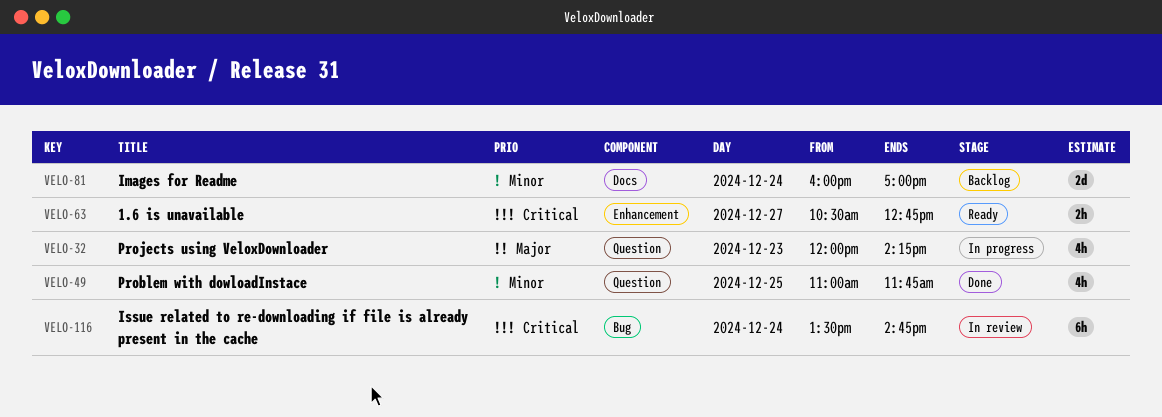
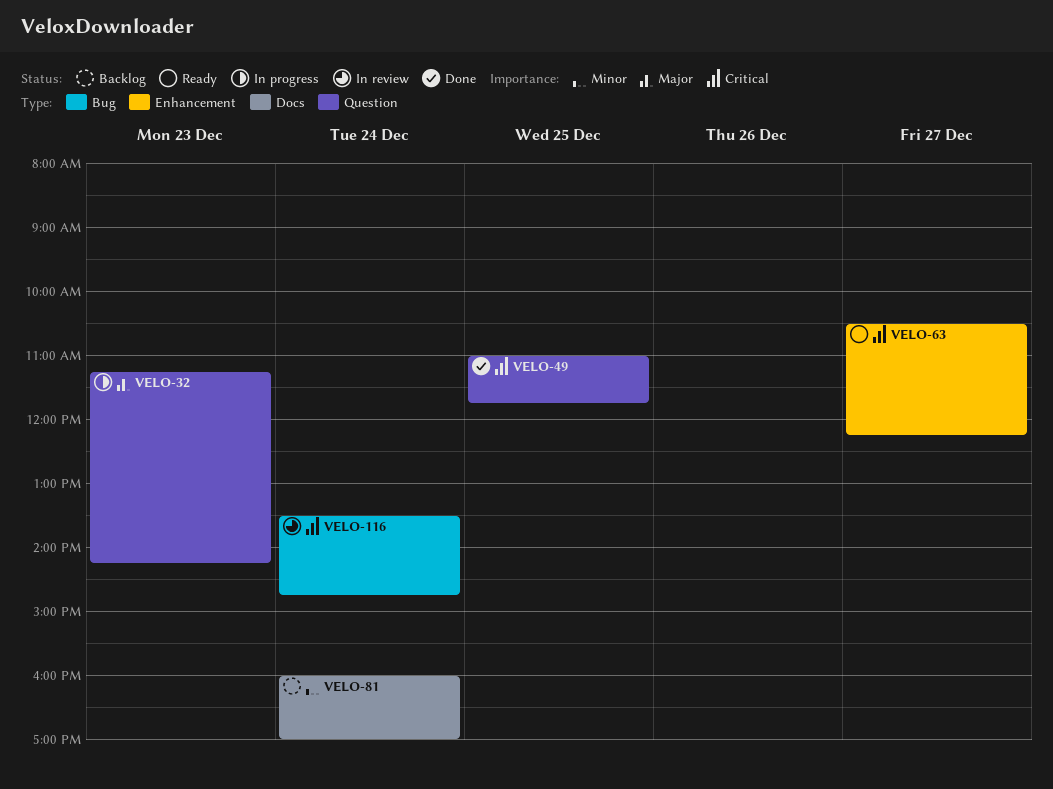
VELO-32, begins: 12:00 -> 11:15
VELO-49, priority: Minor -> Critical
VELO-63, ends: 12:45 -> 12:15

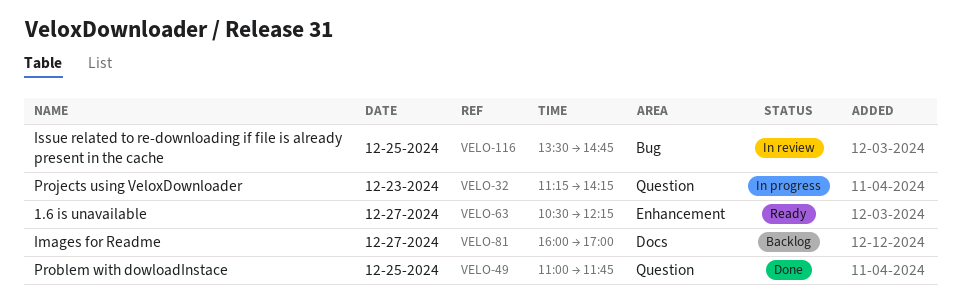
VELO-81, day: Dec 24 -> Dec 27
VELO-116, day: Dec 24 -> Dec 25

